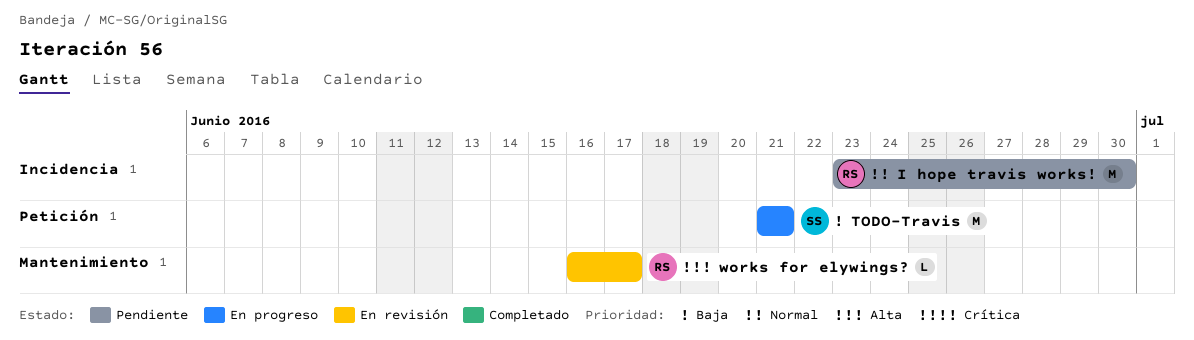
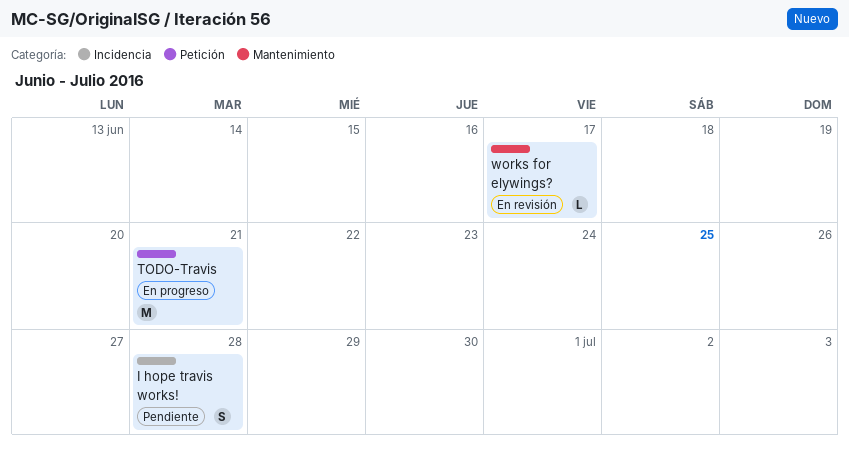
I hope travis works!, estimate: M -> S
I hope travis works!, due: Jun 30 -> Jun 28

